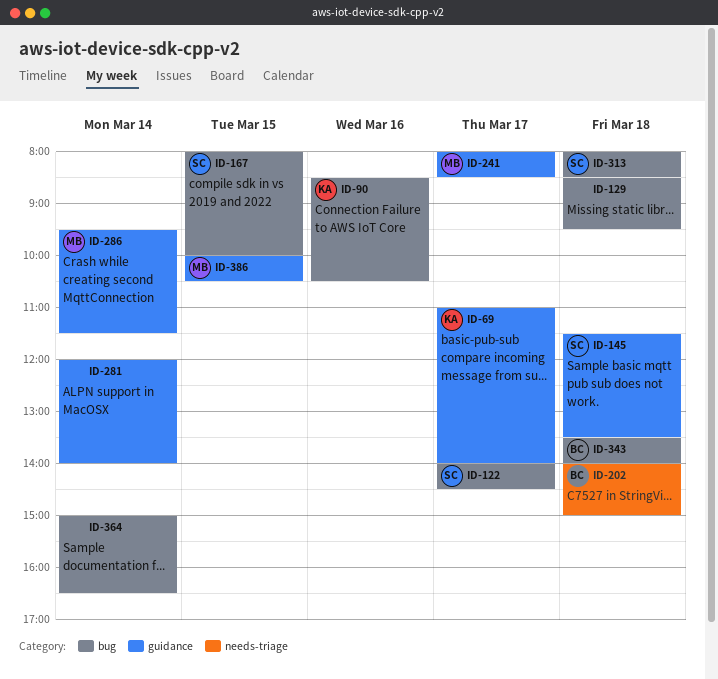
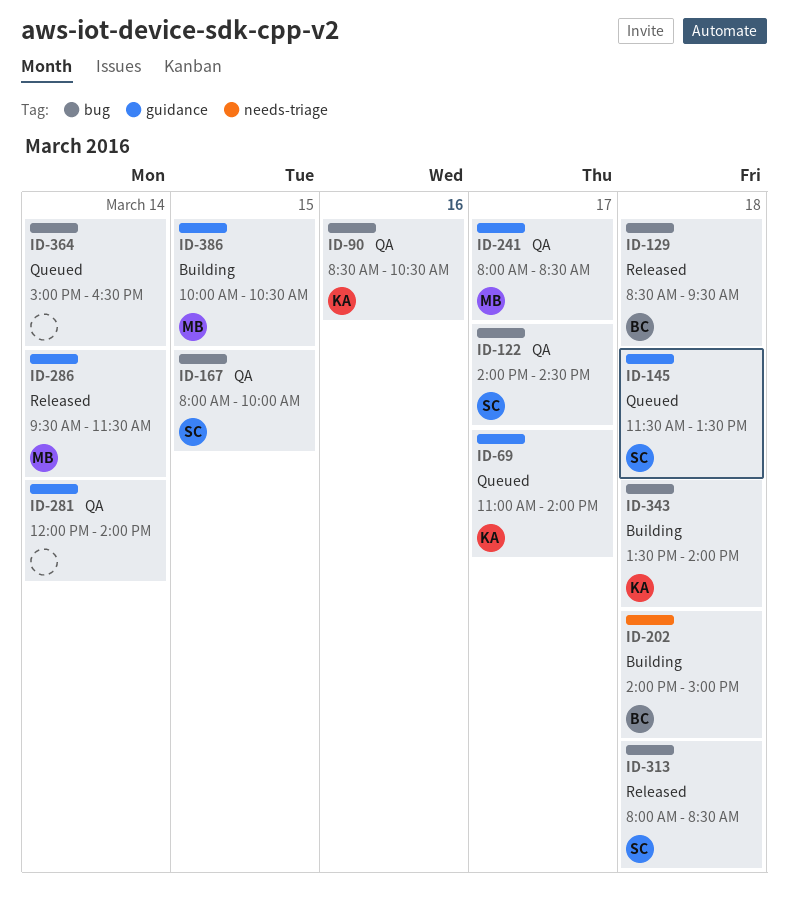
ID-129, owner: none -> BC
ID-343, owner: BC -> KA

